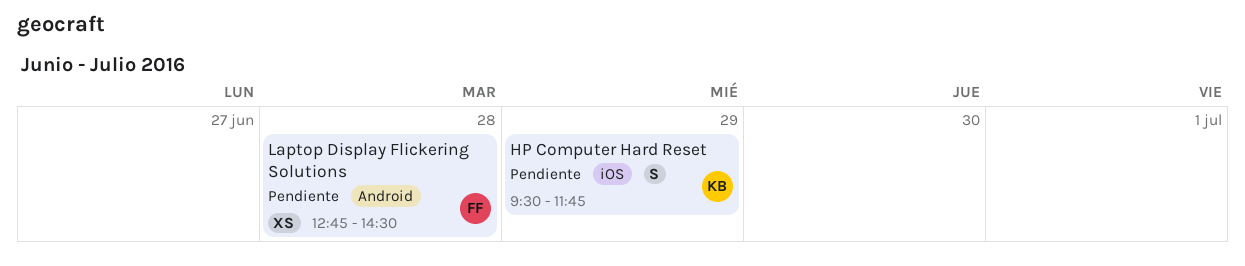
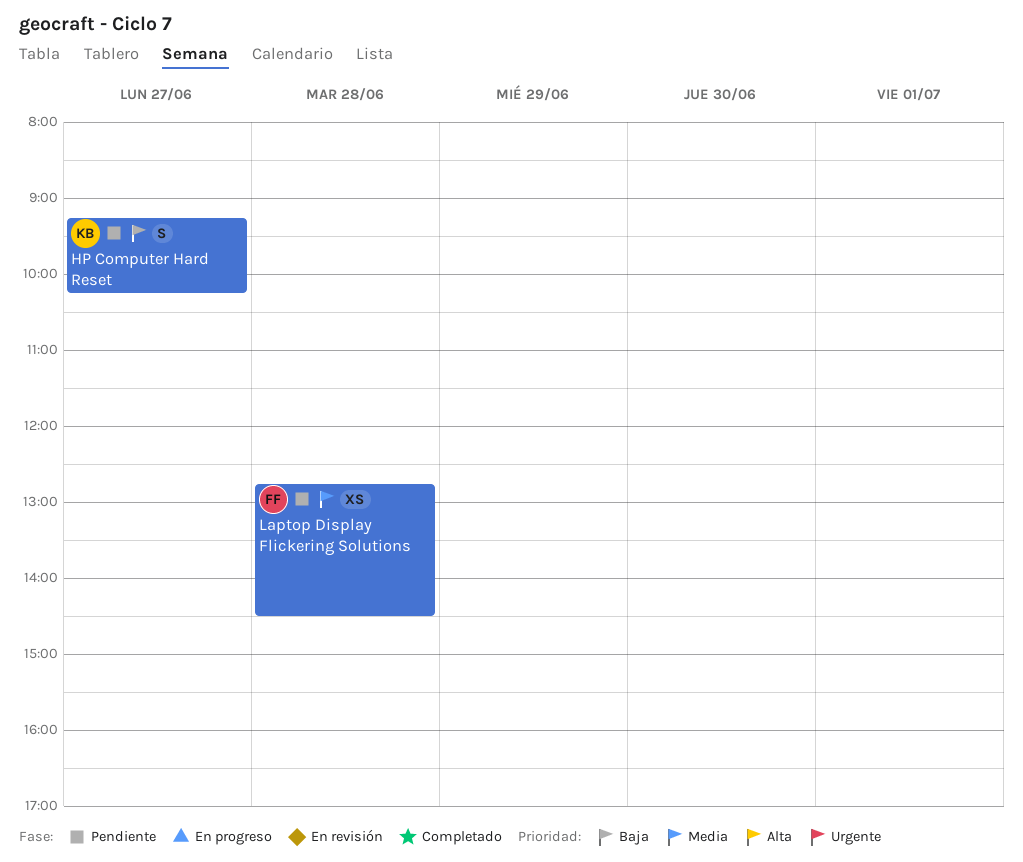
HP Computer Hard Reset, day: Jun 29 -> Jun 27
HP Computer Hard Reset, begins: 09:30 -> 09:15
HP Computer Hard Reset, ends: 11:45 -> 10:15

